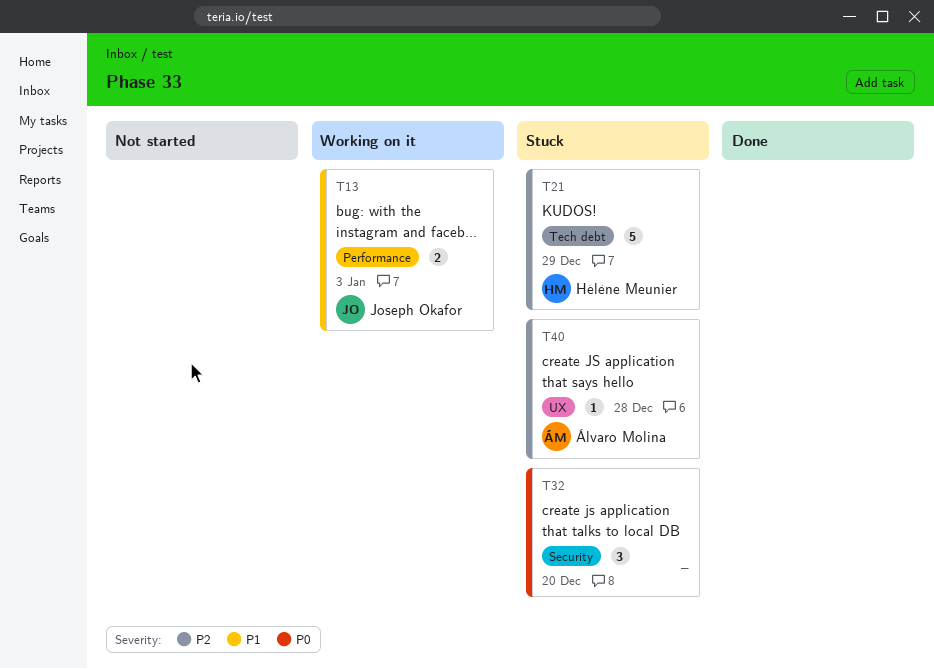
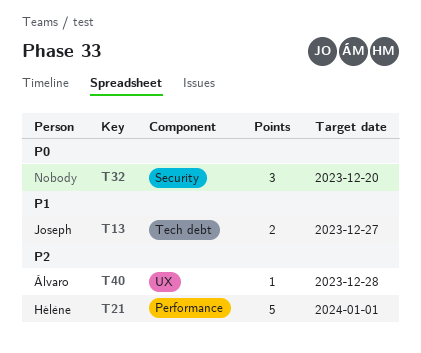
T13, label: Performance -> Tech debt
T13, due: Jan 3 -> Dec 27
T21, label: Tech debt -> Performance
T21, due: Dec 29 -> Jan 1

